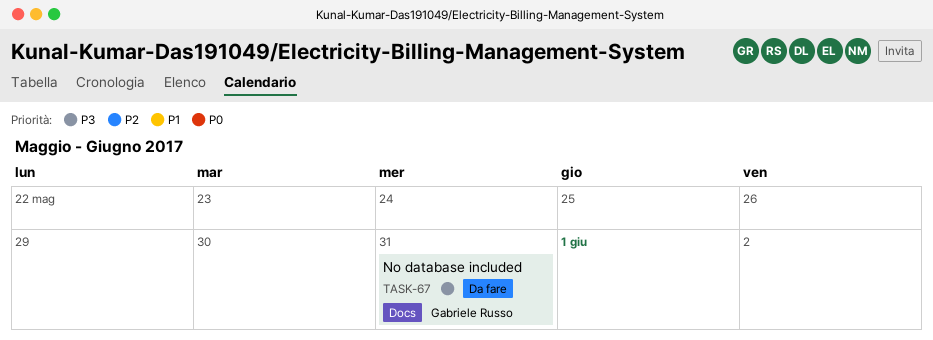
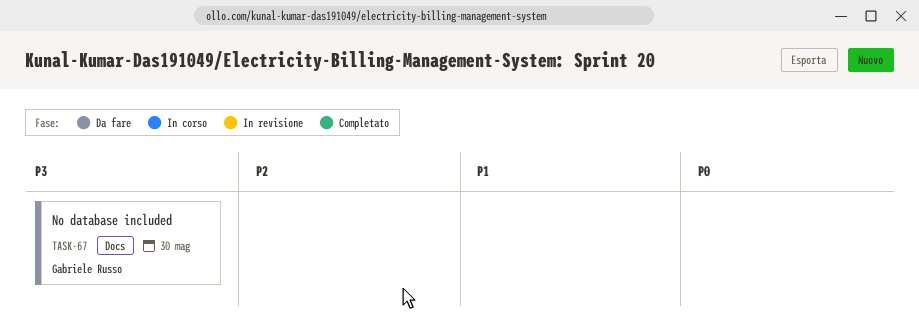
TASK-67, due: May 31 -> May 30

